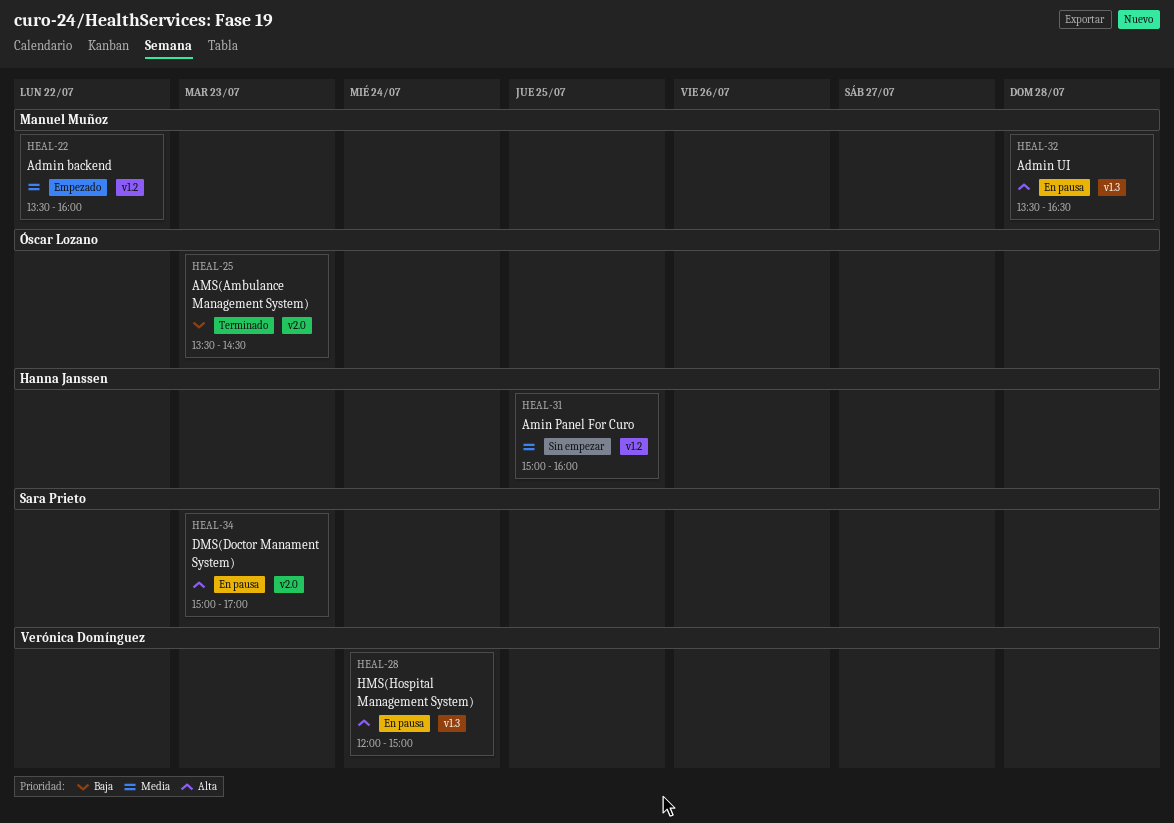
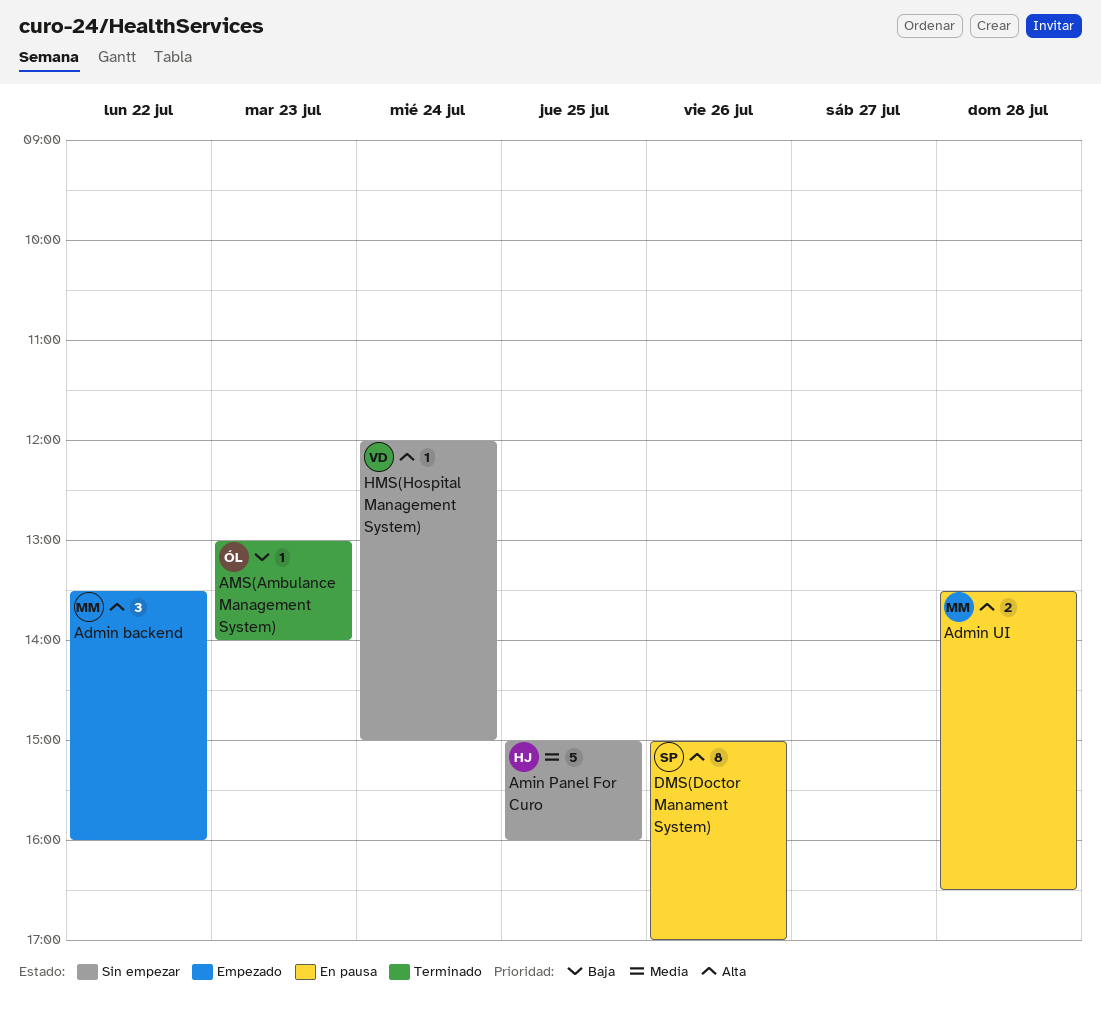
Admin backend, priority: Media -> Alta
AMS(Ambulance Management System), begins: 13:30 -> 13:00
AMS(Ambulance Management System), ends: 14:30 -> 14:00
DMS(Doctor Manament System), day: Jul 23 -> Jul 26
HMS(Hospital Management System), status: En pausa -> Sin empezar

